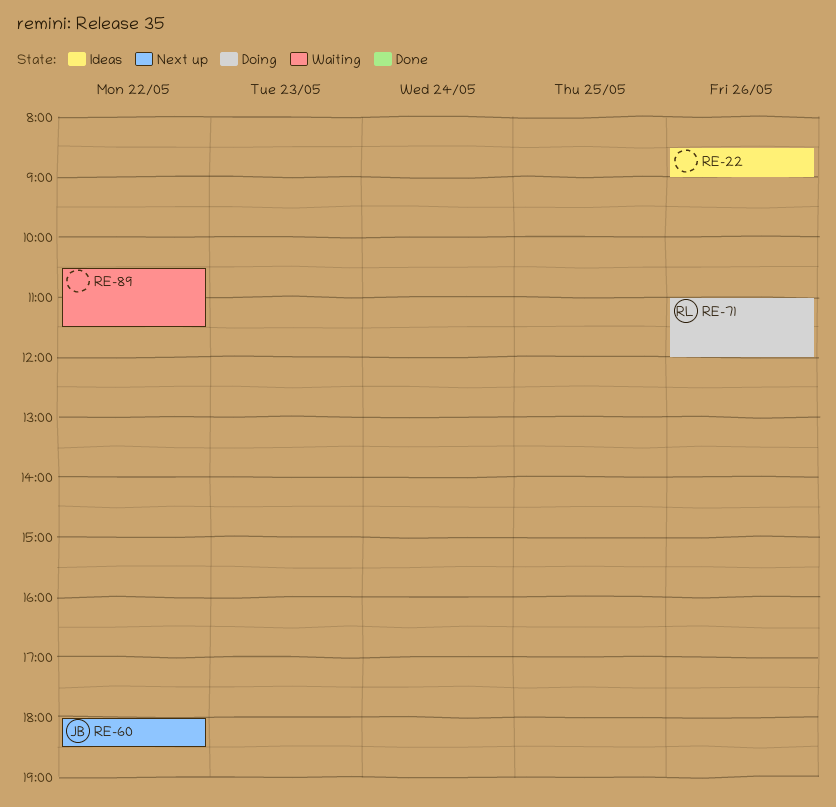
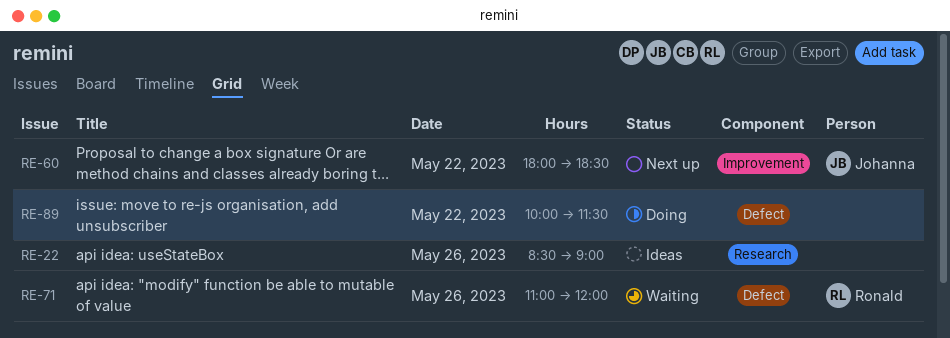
RE-71, status: Doing -> Waiting
RE-89, status: Waiting -> Doing
RE-89, begins: 10:30 -> 10:00

